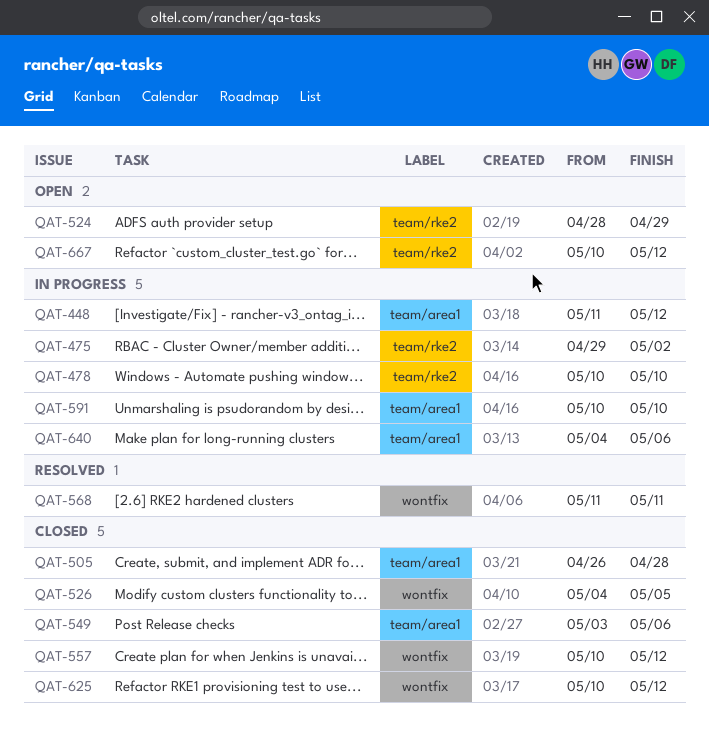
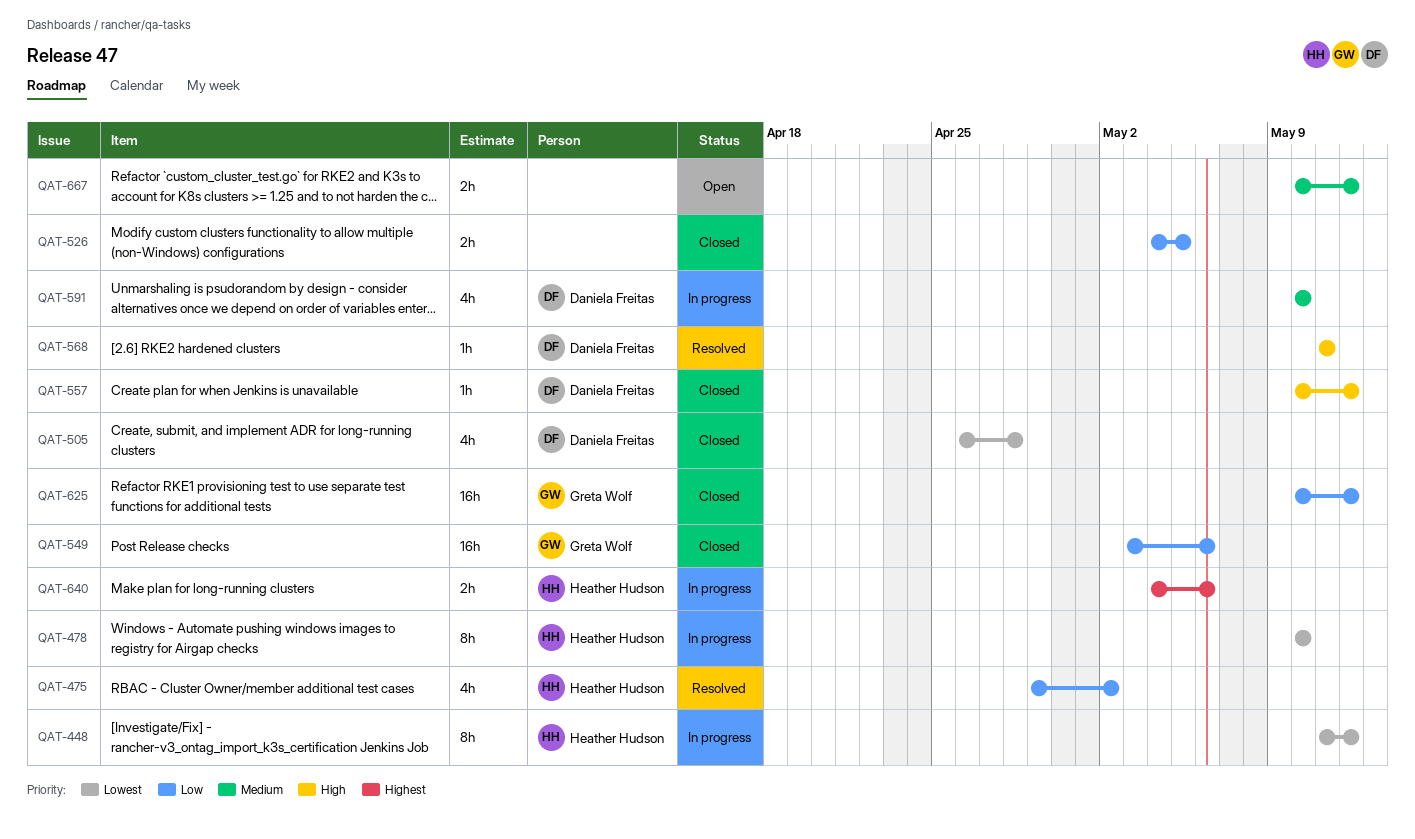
QAT-475, status: In progress -> Resolved
QAT-524: present -> none

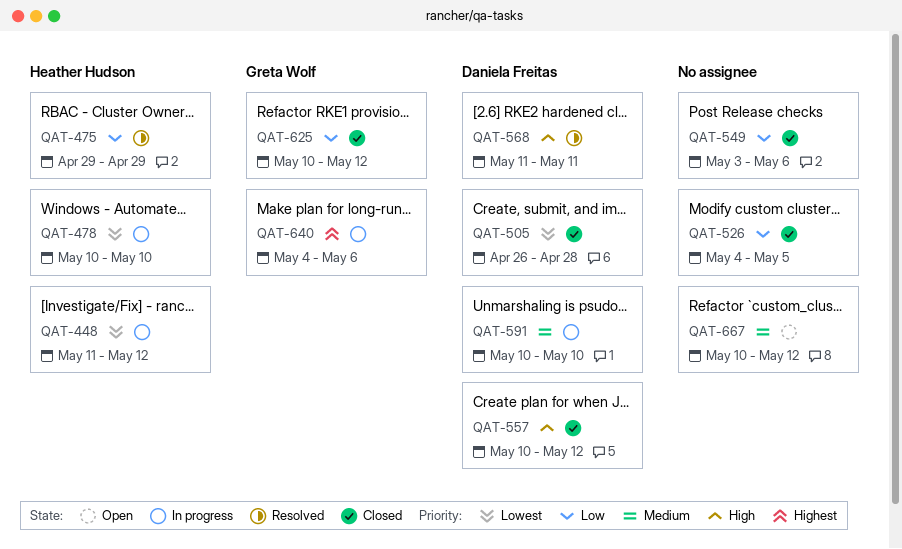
QAT-475, due: May 2 -> Apr 29
QAT-549, owner: Greta Wolf -> none
QAT-640, owner: Heather Hudson -> Greta Wolf

